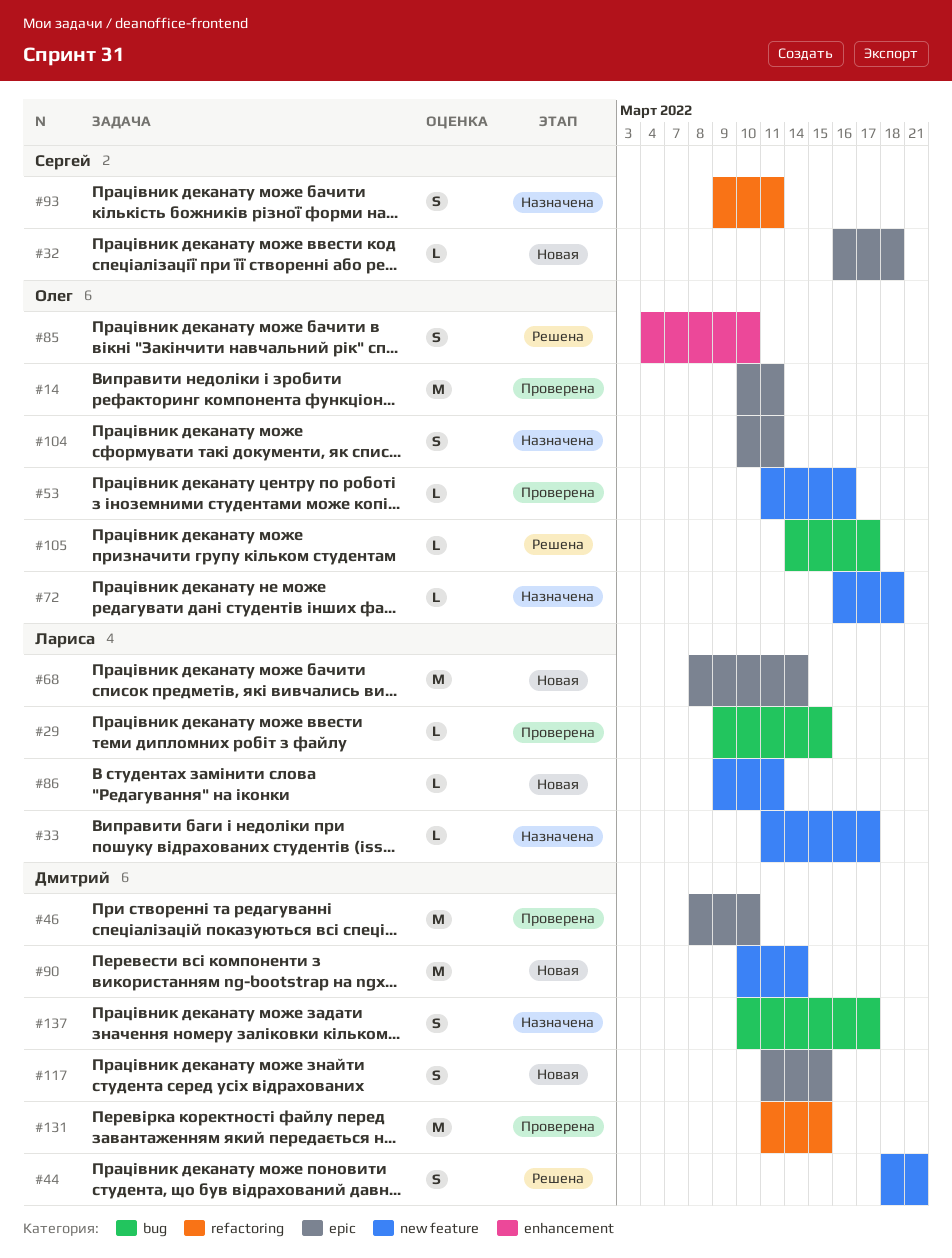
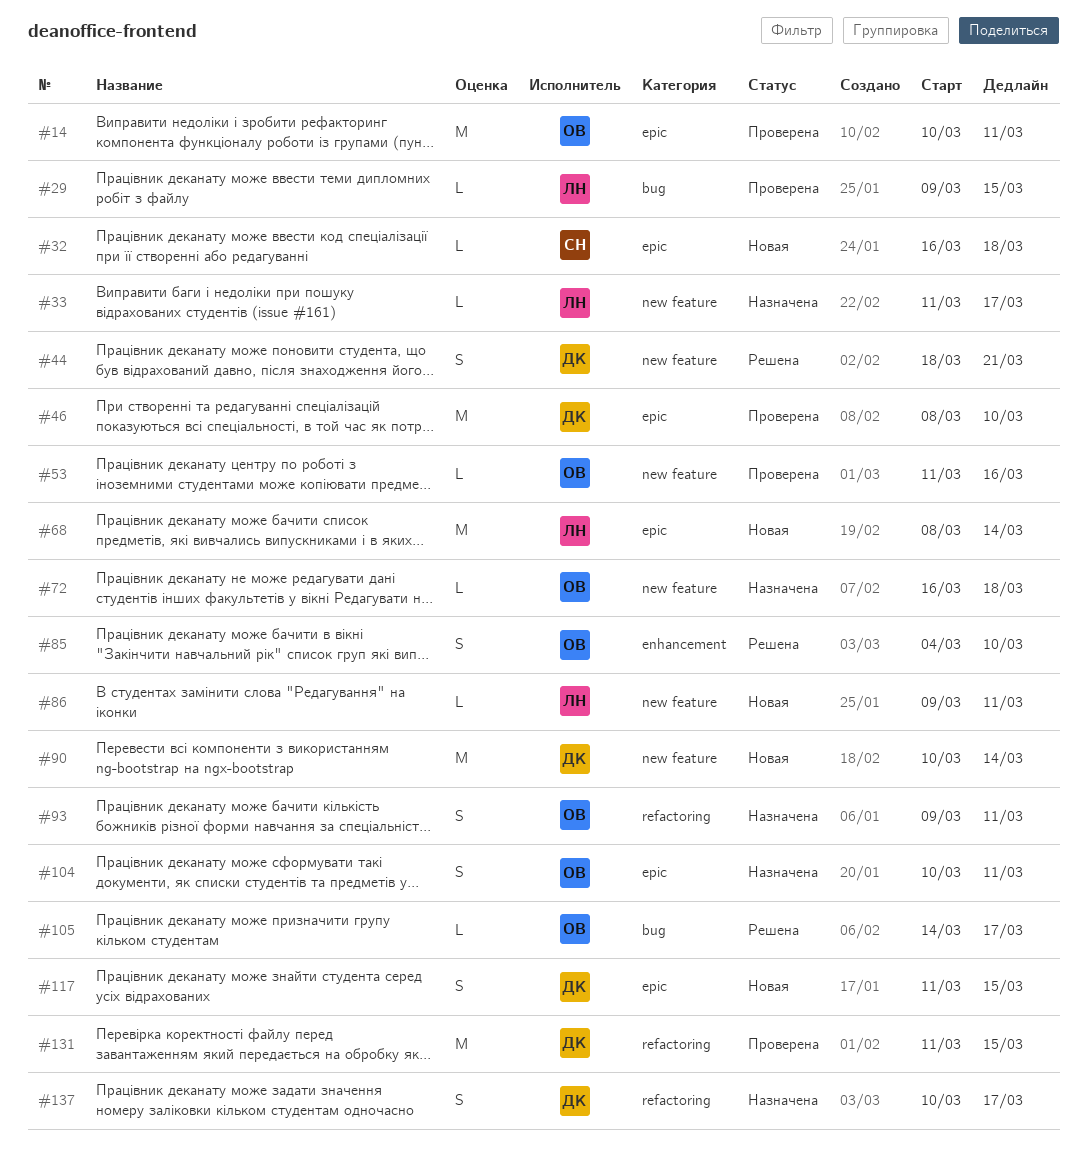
#93, owner: Сергей -> Олег
#137, label: bug -> refactoring

